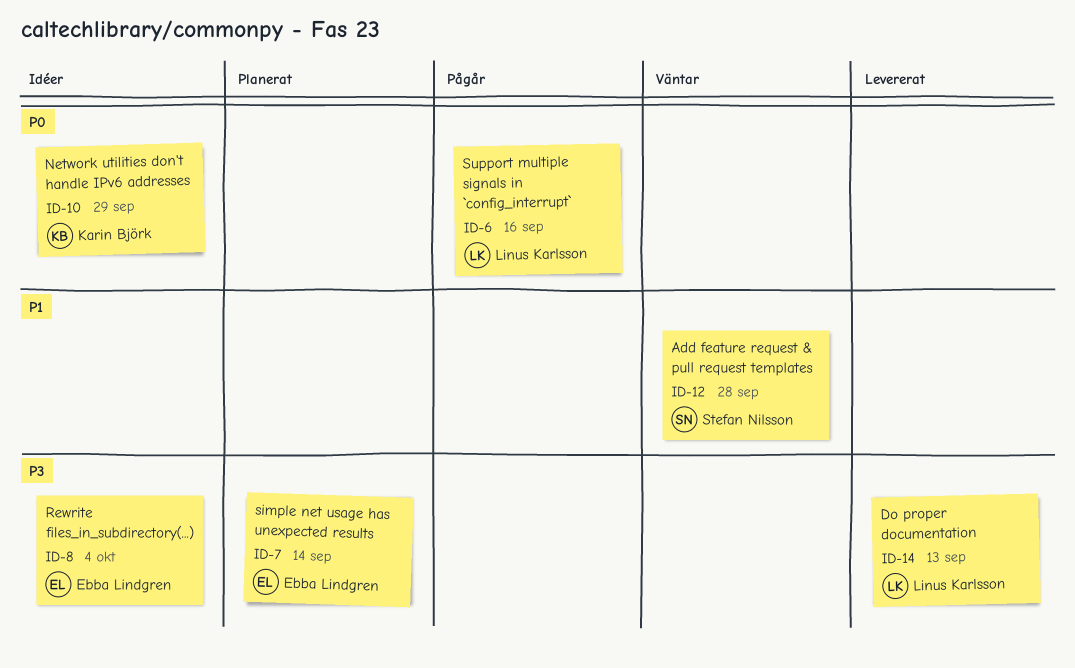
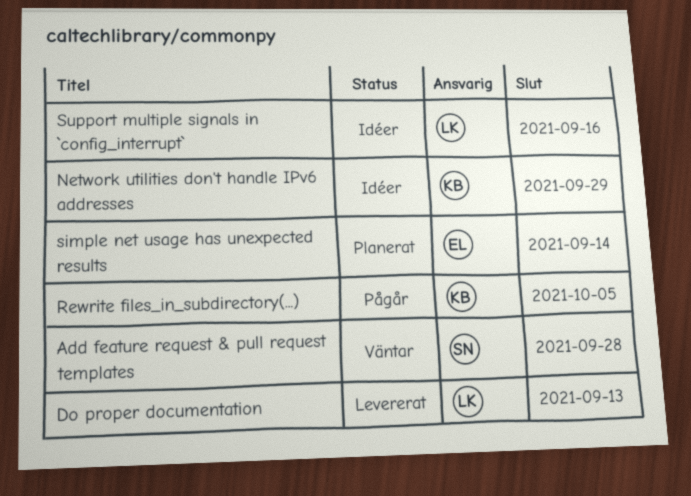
Rewrite files_in_subdirectory(...), status: Idéer -> Pågår
Rewrite files_in_subdirectory(...), owner: Ebba Lindgren -> Karin Björk
Rewrite files_in_subdirectory(...), due: Oct 4 -> Oct 5
Support multiple signals in `config_interrupt`, status: Pågår -> Idéer

